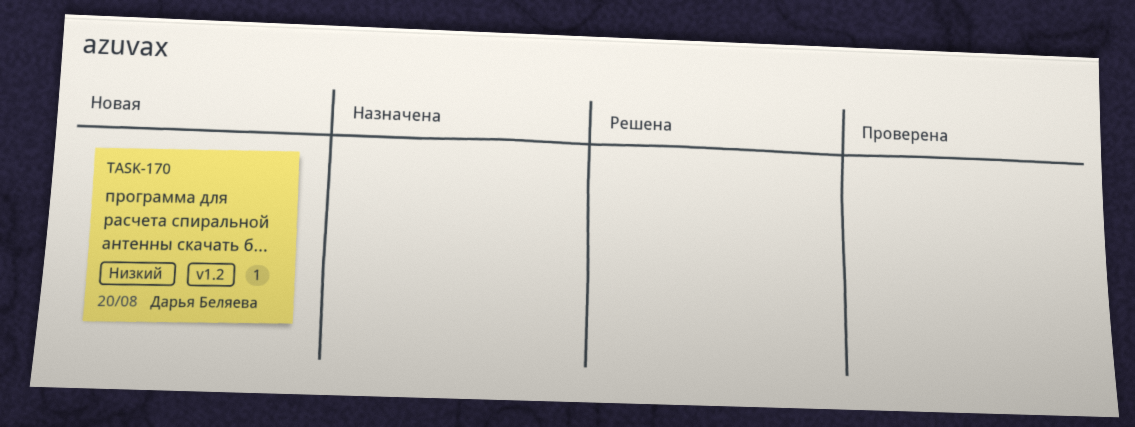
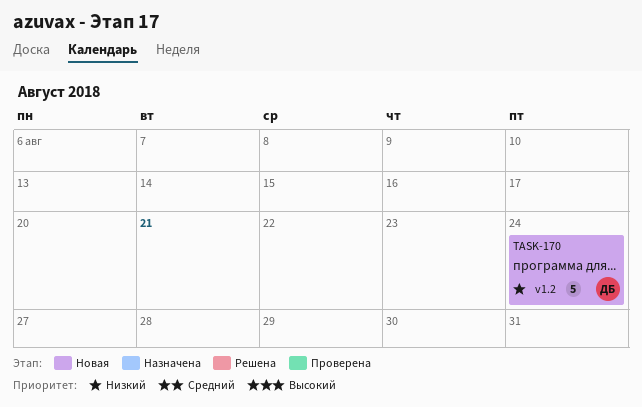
TASK-170, estimate: 1 -> 5
TASK-170, due: Aug 20 -> Aug 24

